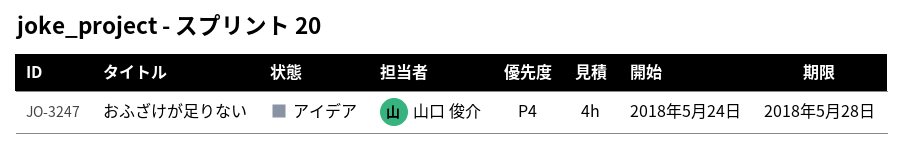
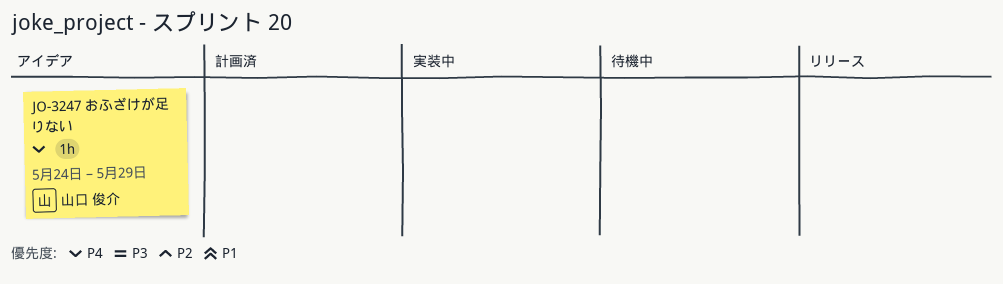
JO-3247, estimate: 4h -> 1h
JO-3247, due: May 28 -> May 29

